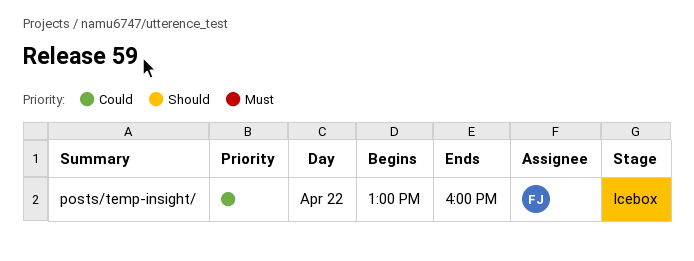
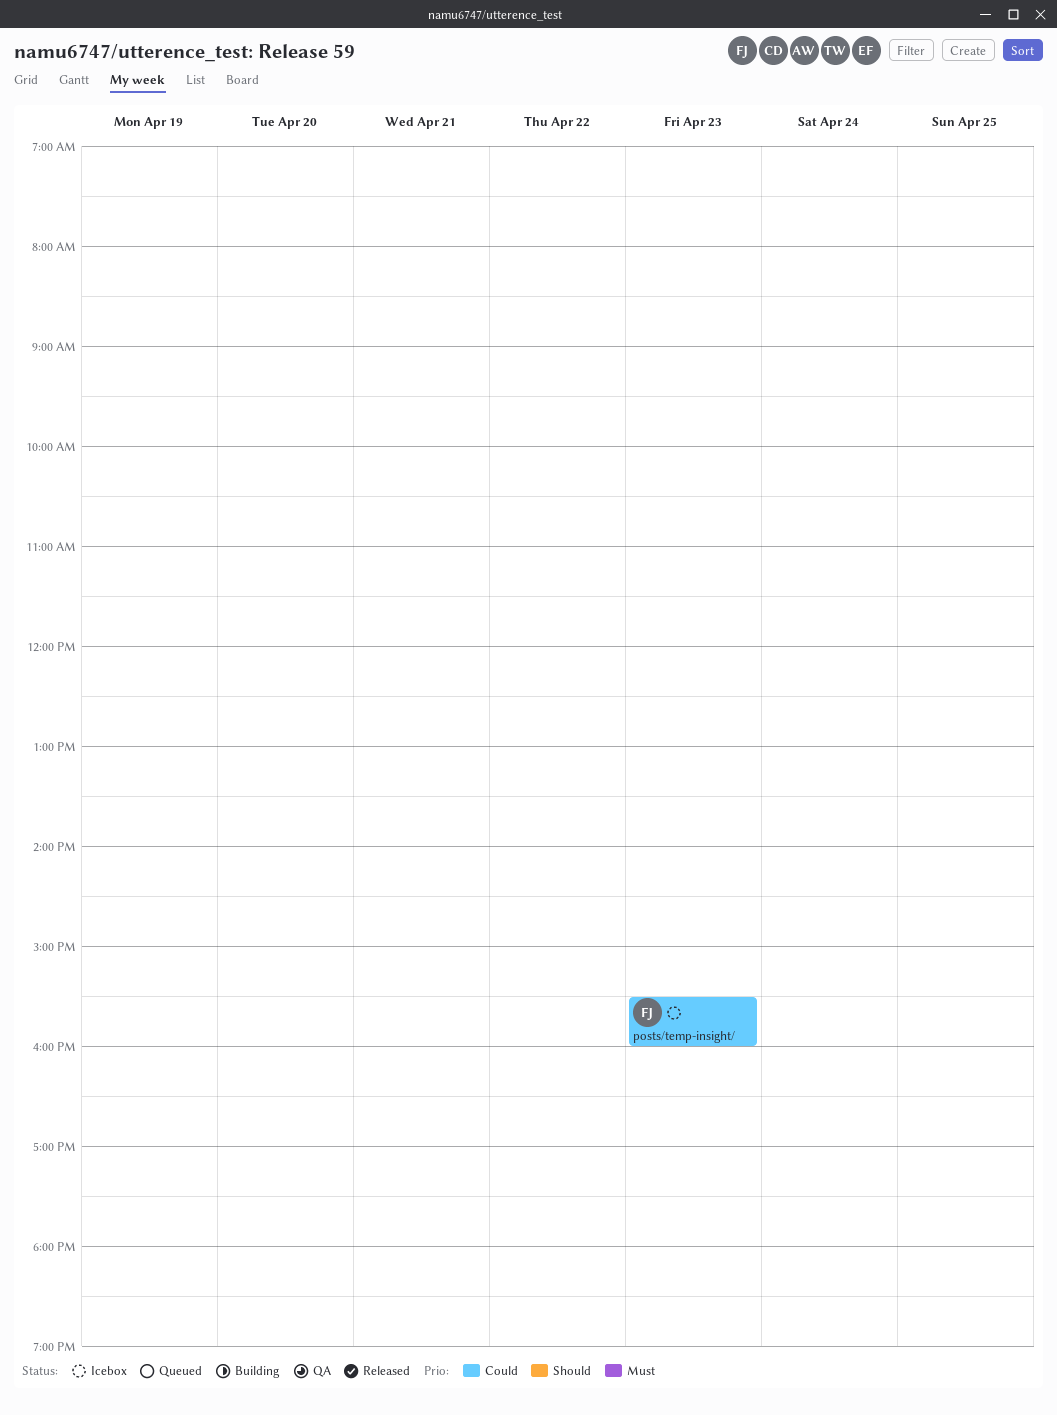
posts/temp-insight/, day: Apr 22 -> Apr 23
posts/temp-insight/, begins: 13:00 -> 15:30

